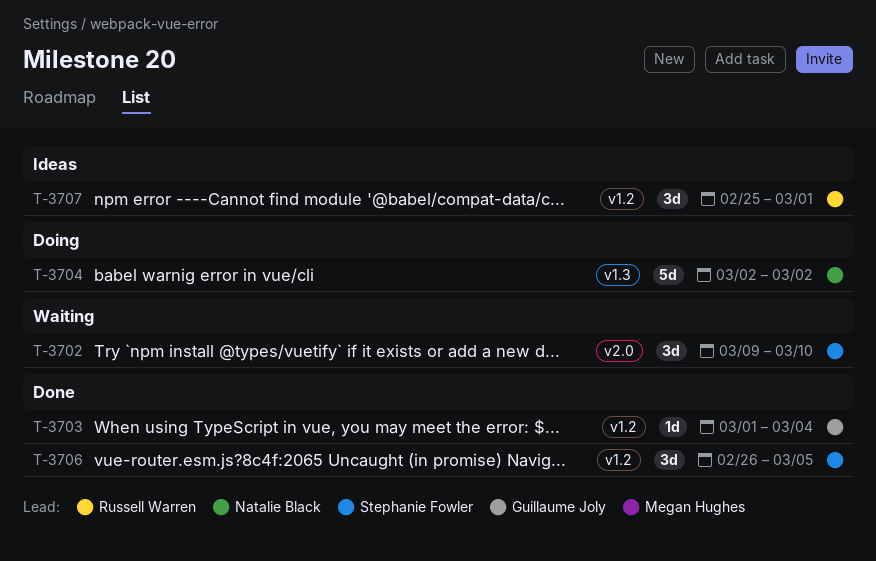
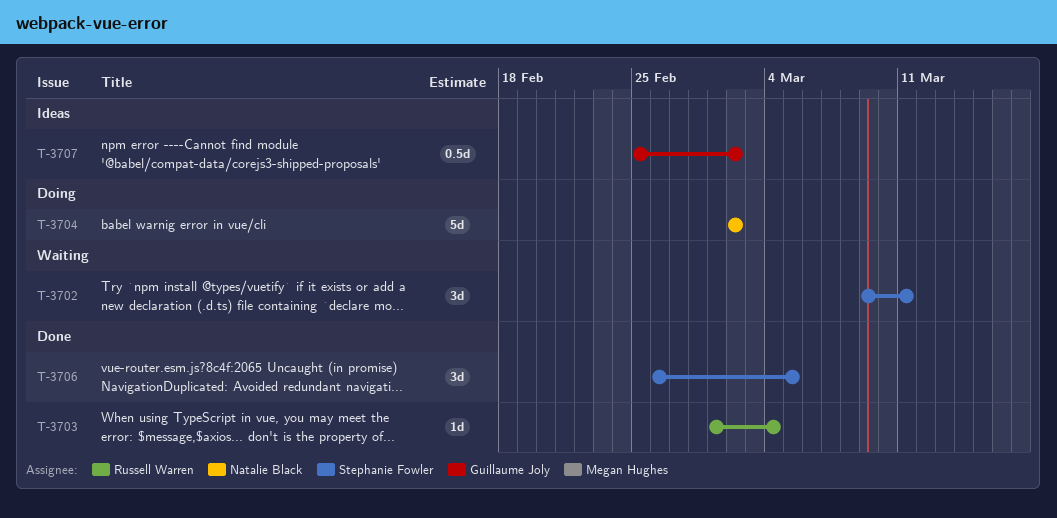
T-3702, due: Mar 10 -> Mar 11
T-3703, owner: Guillaume Joly -> Russell Warren
T-3707, owner: Russell Warren -> Guillaume Joly
T-3707, estimate: 3d -> 0.5d
T-3707, due: Mar 1 -> Mar 2

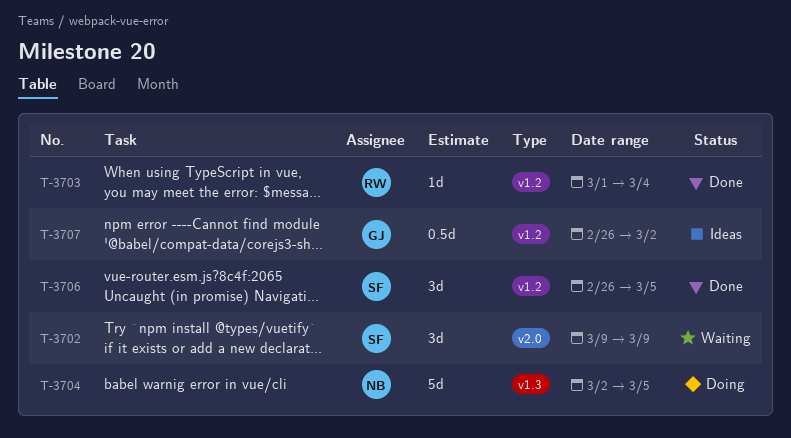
T-3702, due: Mar 11 -> Mar 9
T-3704, due: Mar 2 -> Mar 5
T-3707, start: Feb 25 -> Feb 26

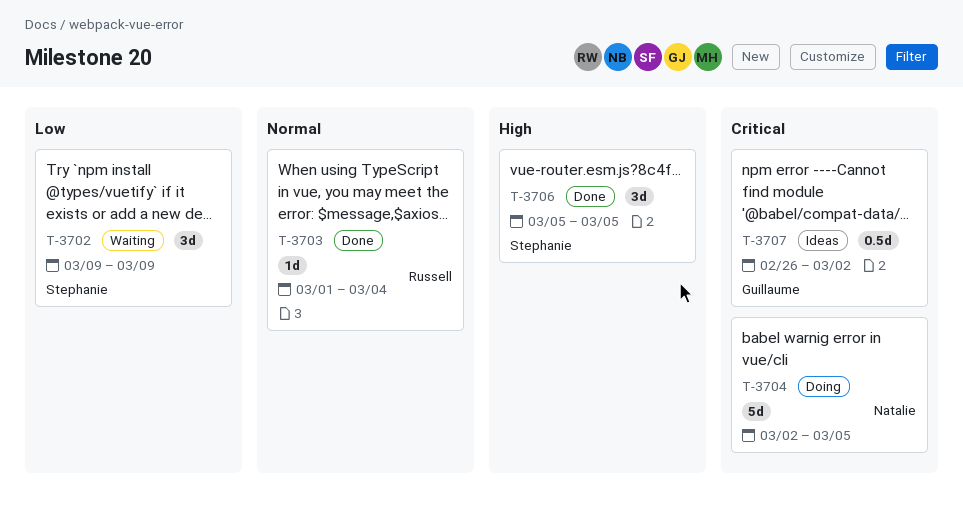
T-3706, start: Feb 26 -> Mar 5

